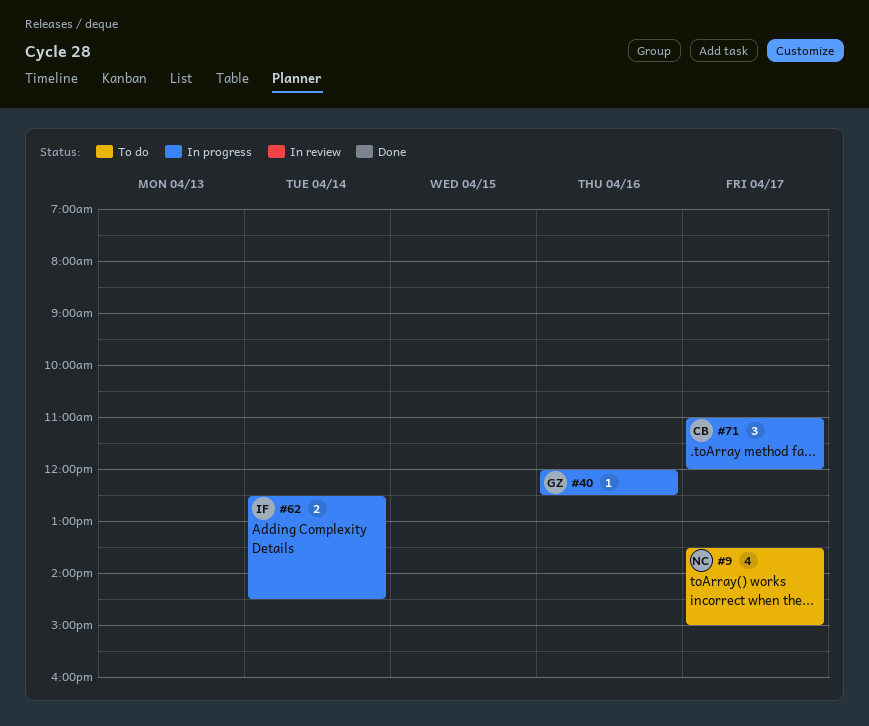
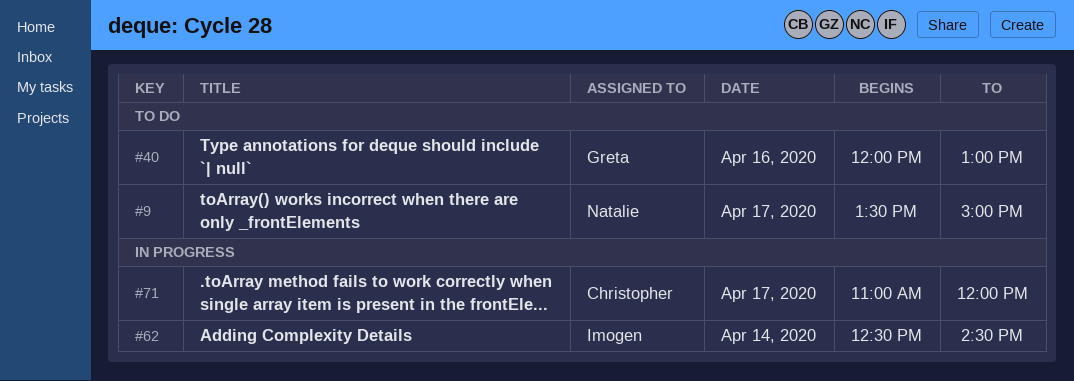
#40, status: In progress -> To do
#40, ends: 12:30 -> 13:00

